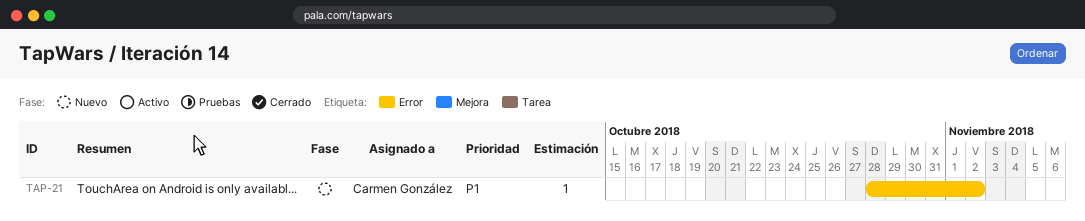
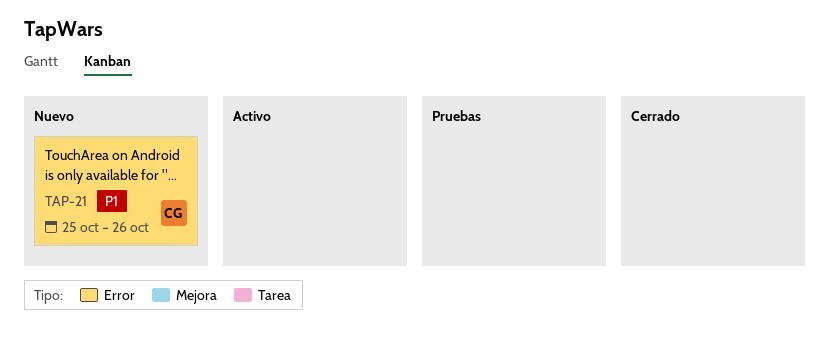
TAP-21, start: Oct 28 -> Oct 25
TAP-21, due: Nov 2 -> Oct 26

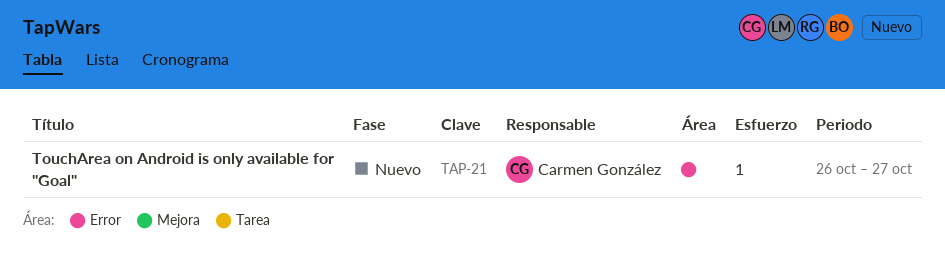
TAP-21, start: Oct 25 -> Oct 26
TAP-21, due: Oct 26 -> Oct 27

